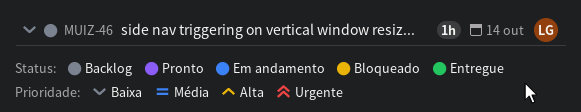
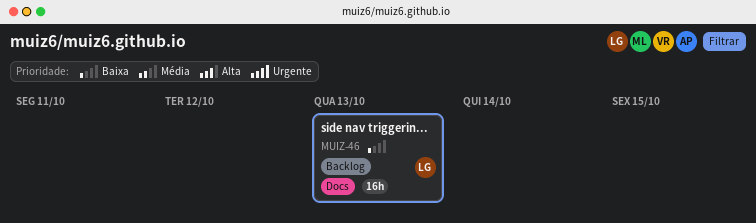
MUIZ-46, estimate: 1h -> 16h
MUIZ-46, due: Oct 14 -> Oct 13

